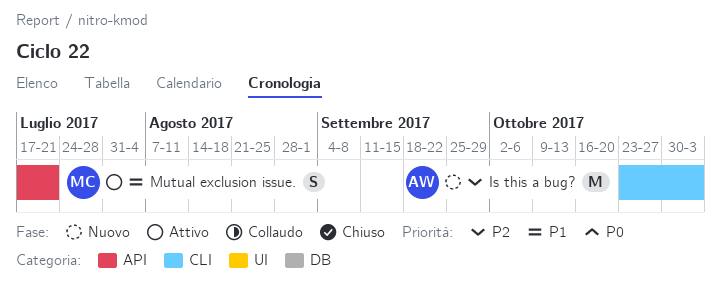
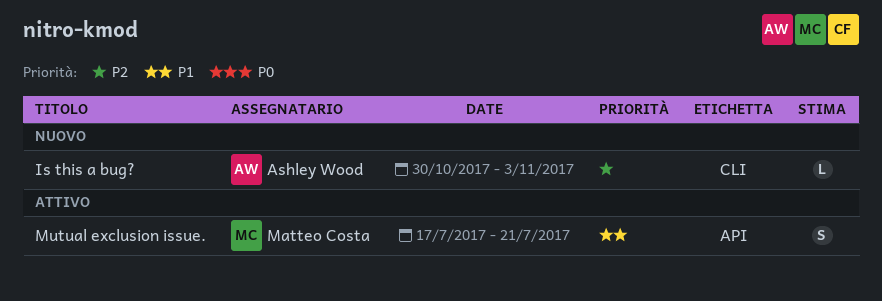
Is this a bug?, estimate: M -> L
Is this a bug?, start: Oct 23 -> Oct 30

